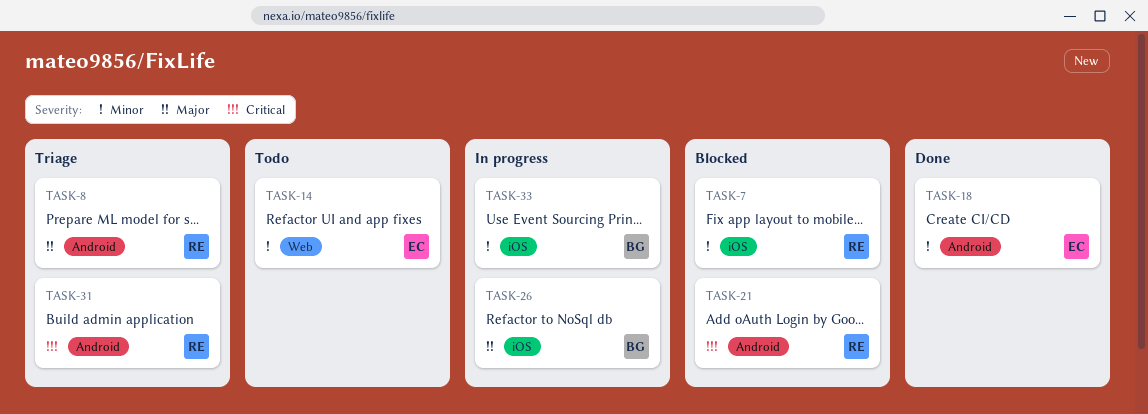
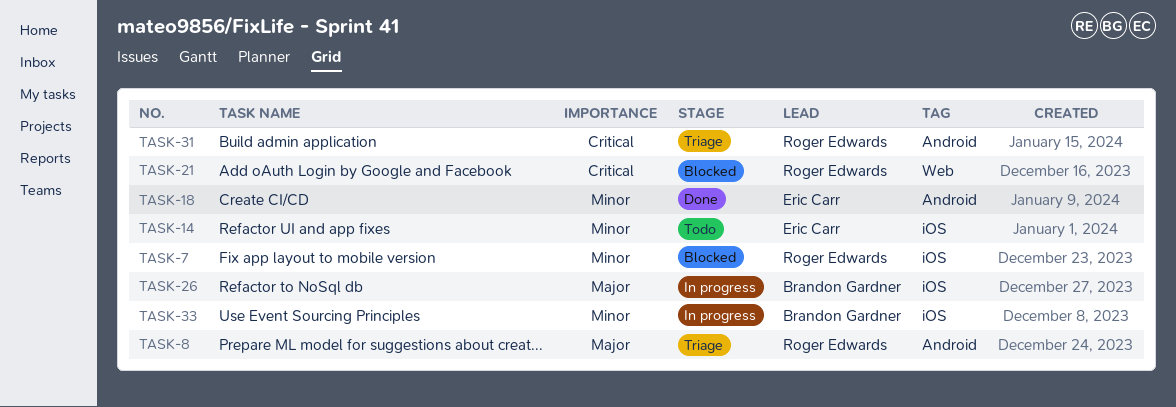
TASK-14, label: Web -> iOS
TASK-21, label: Android -> Web

